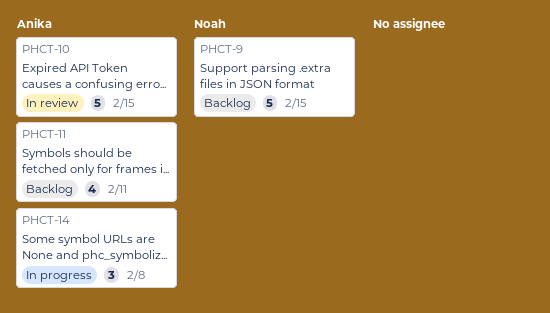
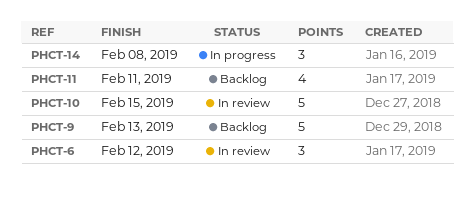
PHCT-6: none -> present
PHCT-9, due: Feb 15 -> Feb 13

